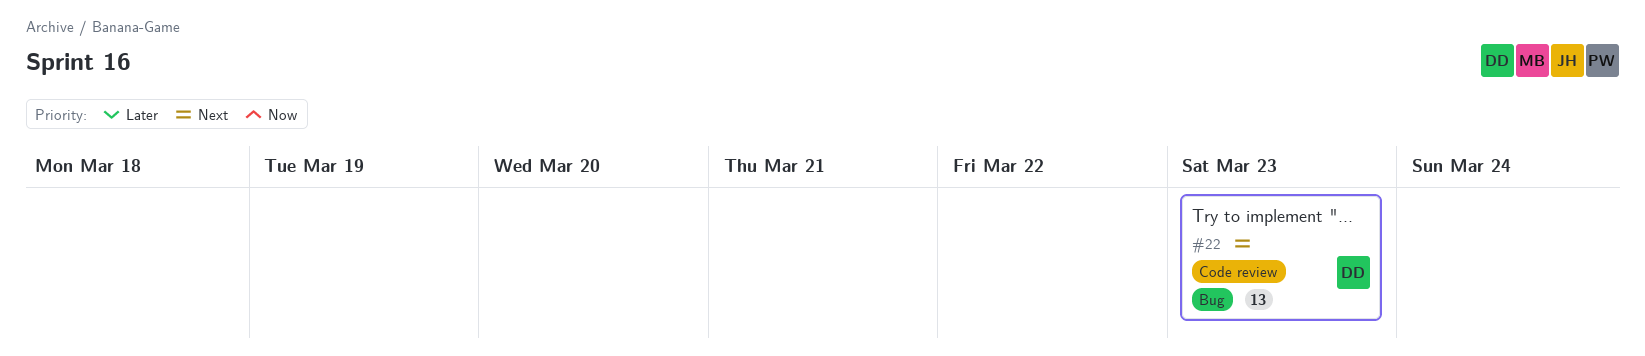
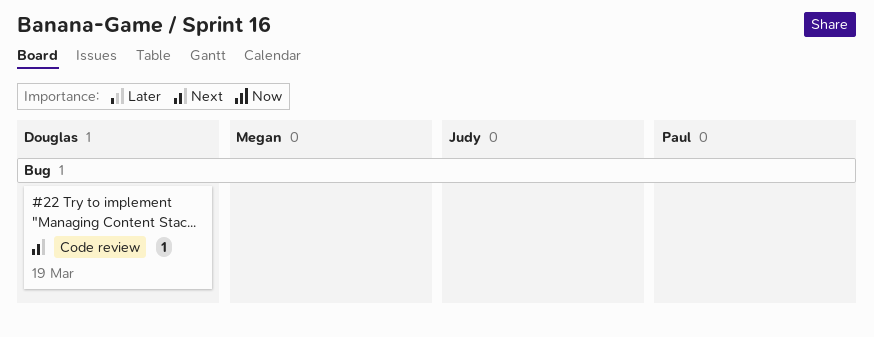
#22, estimate: 13 -> 1
#22, due: Mar 23 -> Mar 19

